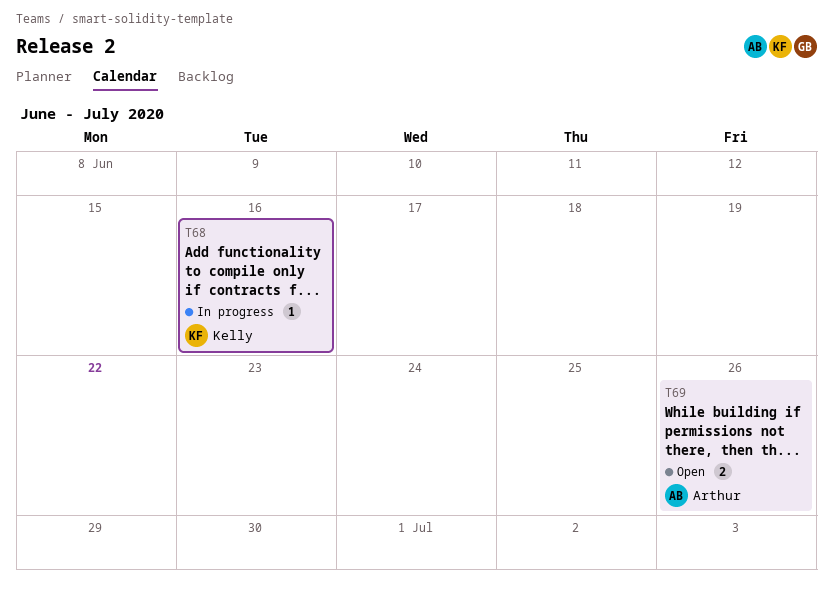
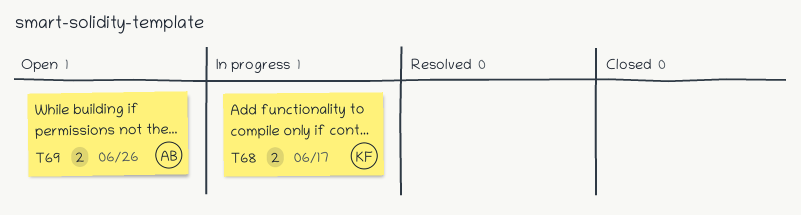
T68, estimate: 1 -> 2
T68, due: Jun 16 -> Jun 17

